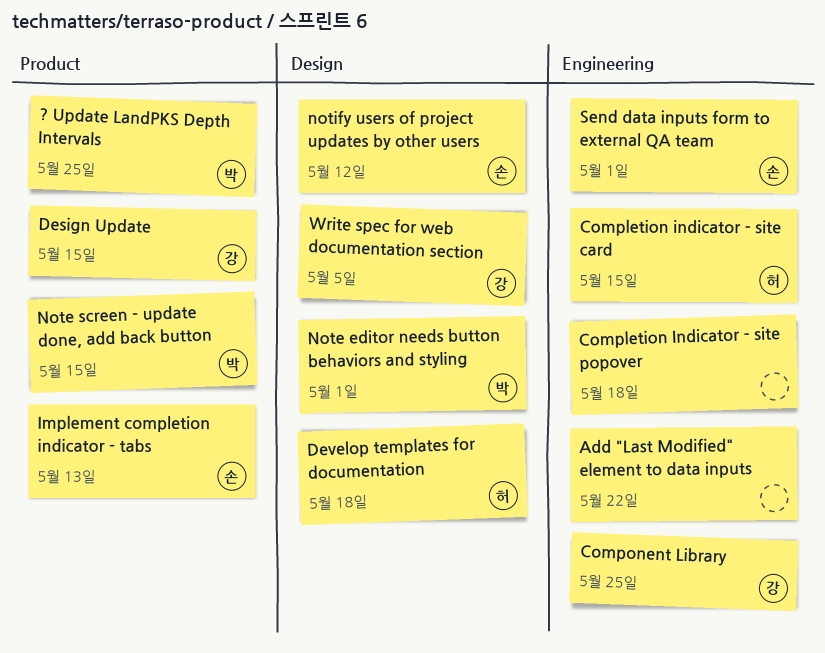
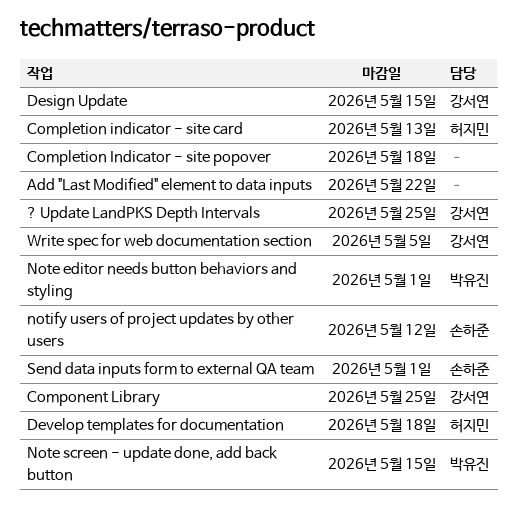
? Update LandPKS Depth Intervals, owner: 박유진 -> 강서연
Completion indicator - site card, due: May 15 -> May 13
Implement completion indicator - tabs: present -> none

